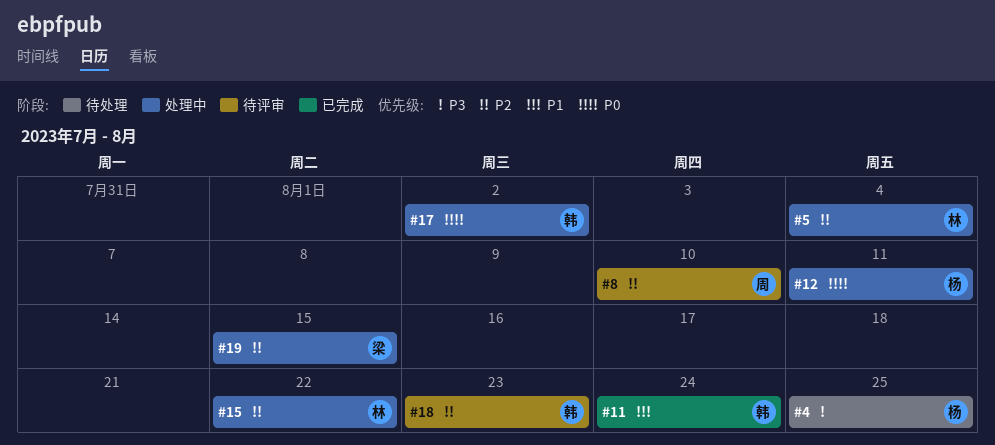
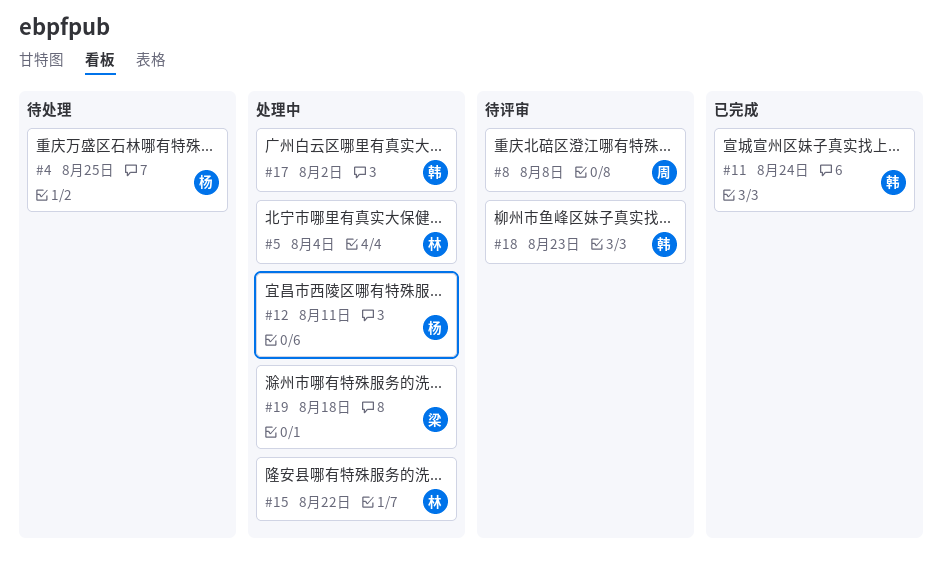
#8, due: Aug 10 -> Aug 8
#19, due: Aug 15 -> Aug 18

